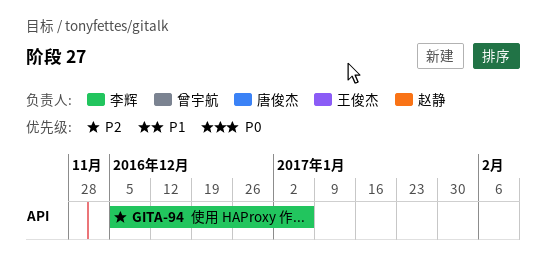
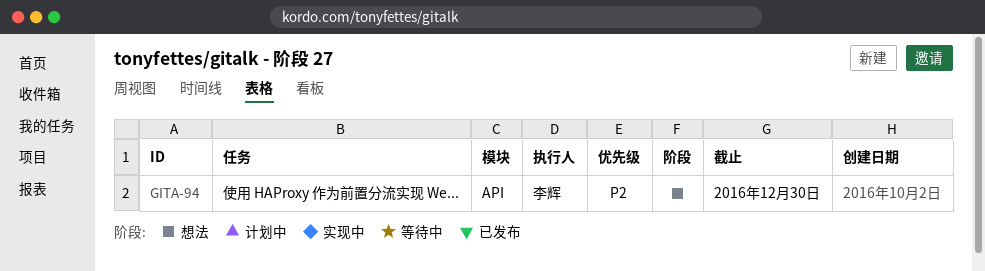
GITA-94, due: Jan 6 -> Dec 30

